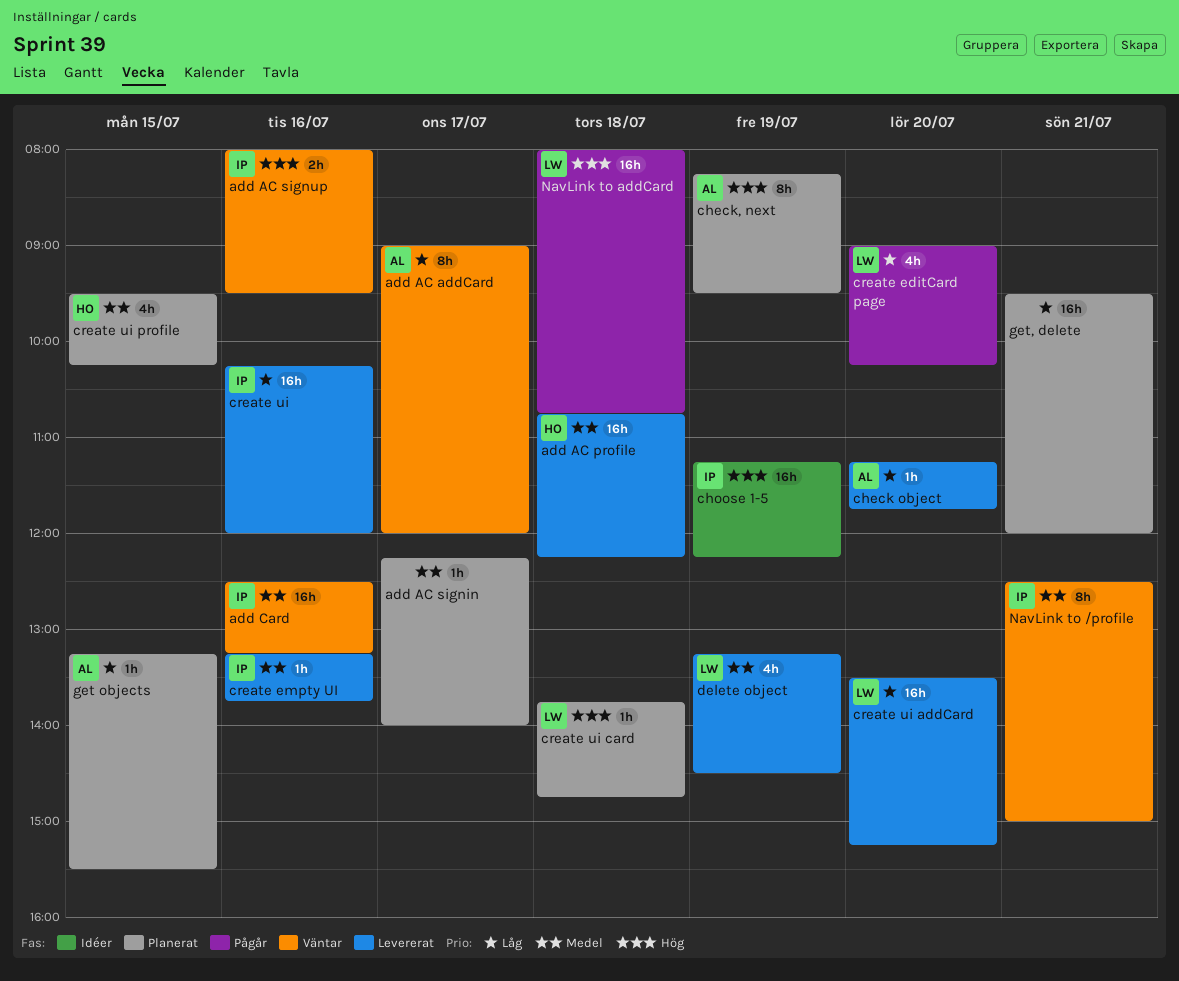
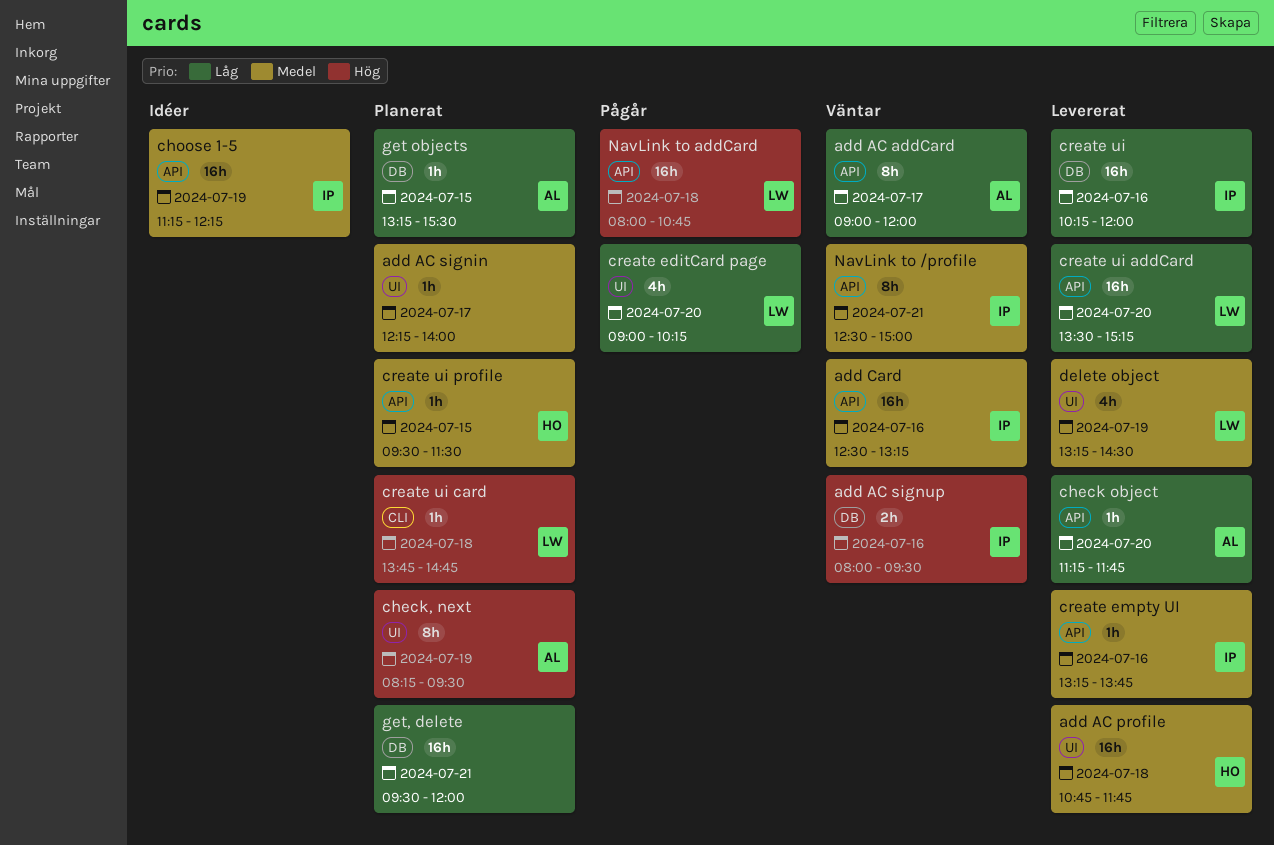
add AC profile, ends: 12:15 -> 11:45
choose 1-5, priority: Hög -> Medel
create ui profile, estimate: 4h -> 1h
create ui profile, ends: 10:15 -> 11:30

